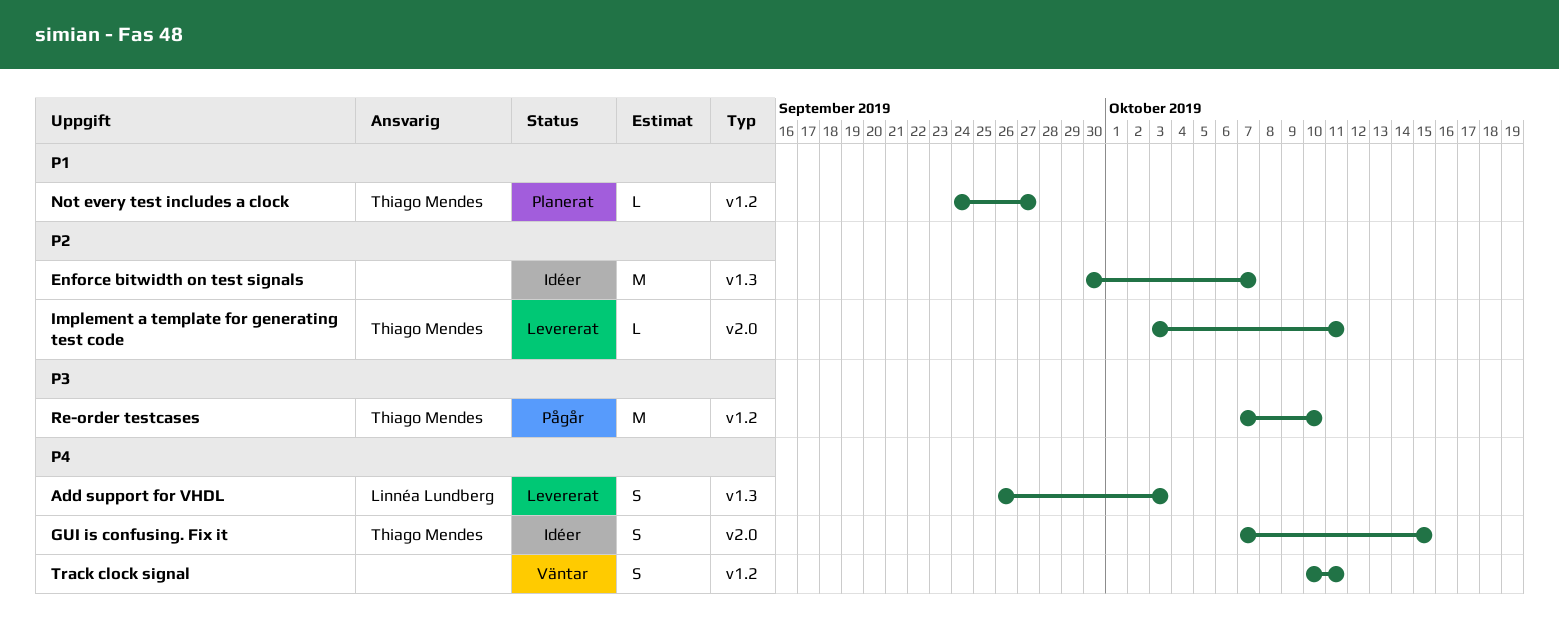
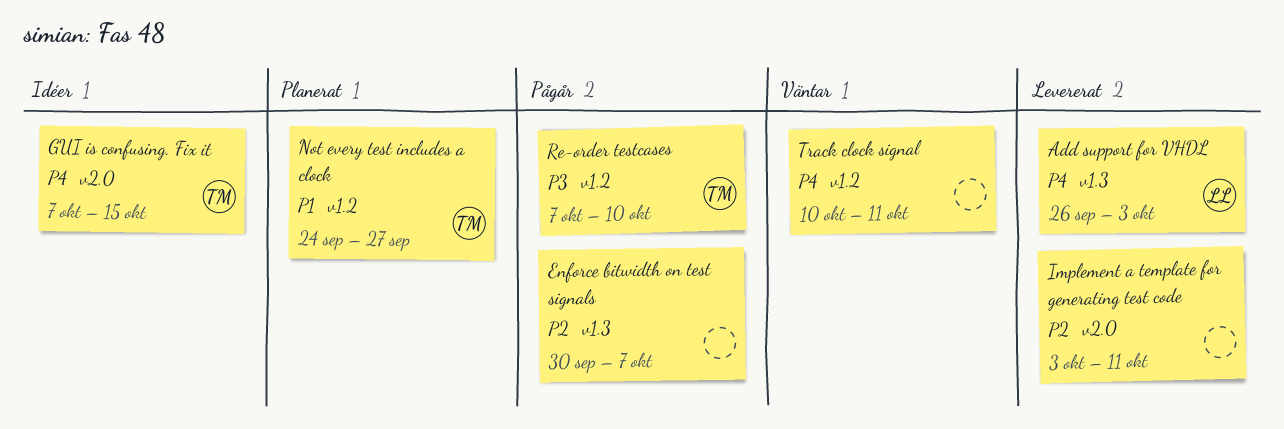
Enforce bitwidth on test signals, status: Idéer -> Pågår
Implement a template for generating test code, owner: Thiago Mendes -> none

